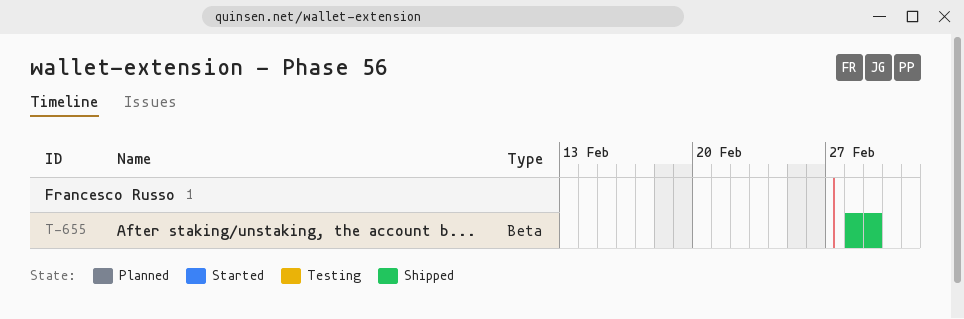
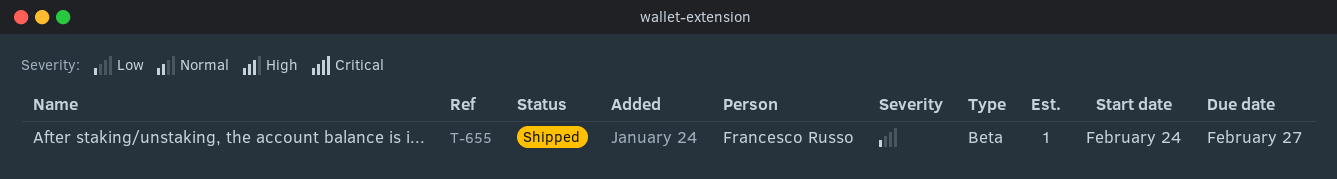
T-655, start: Feb 28 -> Feb 24
T-655, due: Mar 1 -> Feb 27

